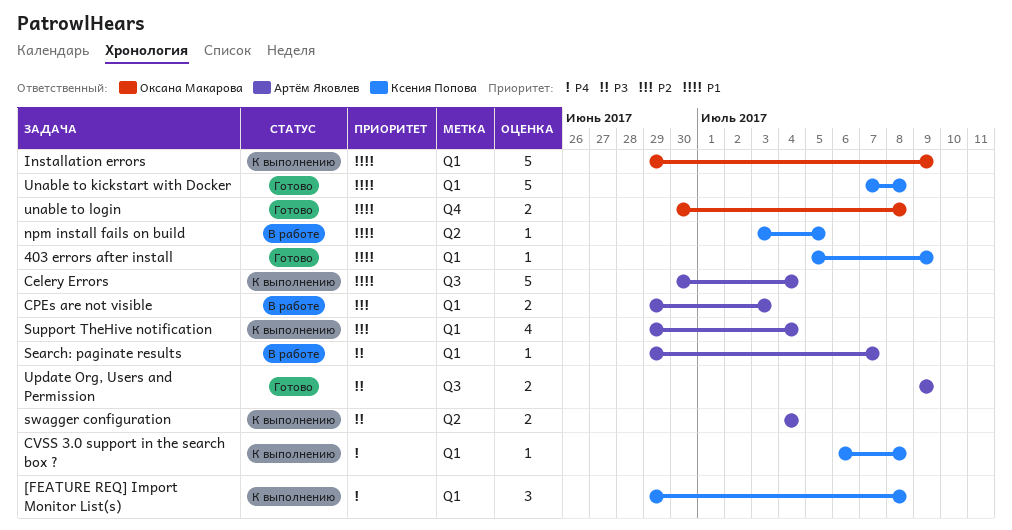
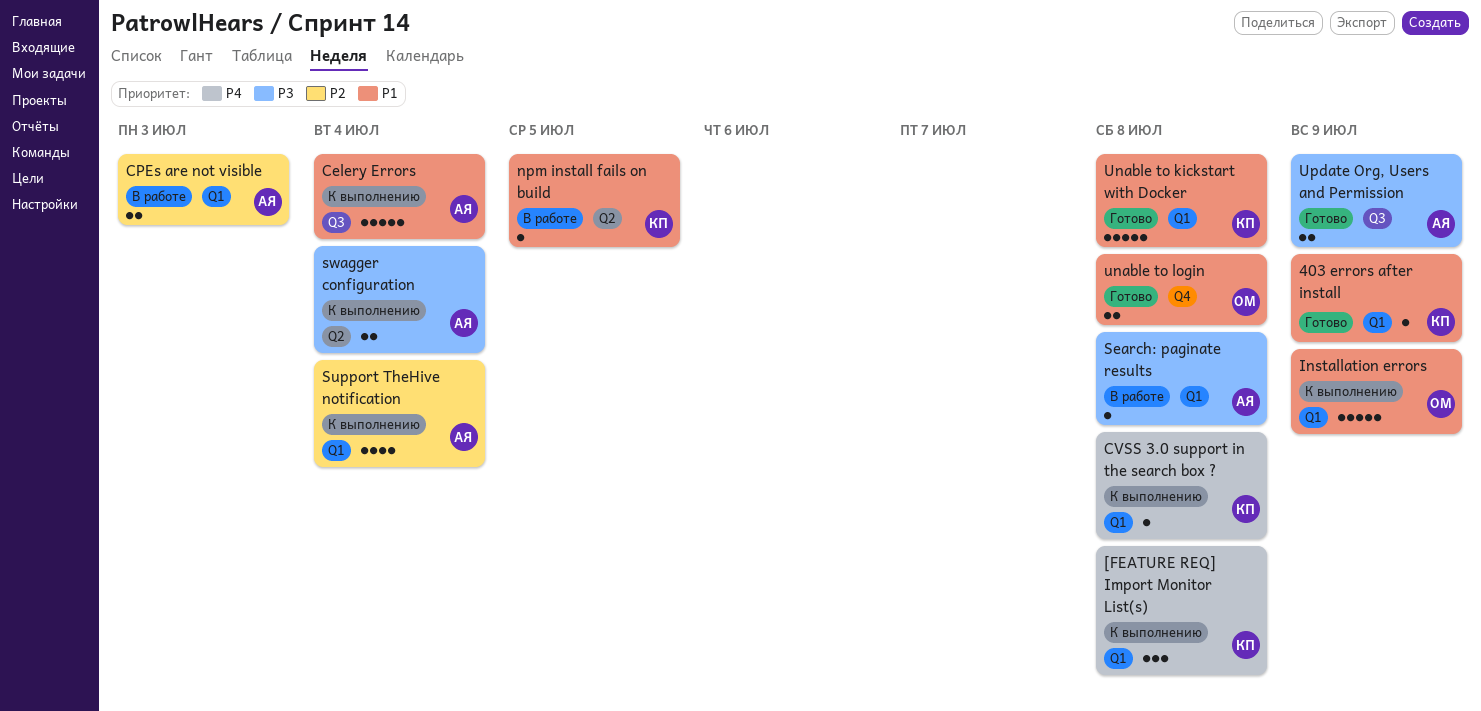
Search: paginate results, due: Jul 7 -> Jul 8

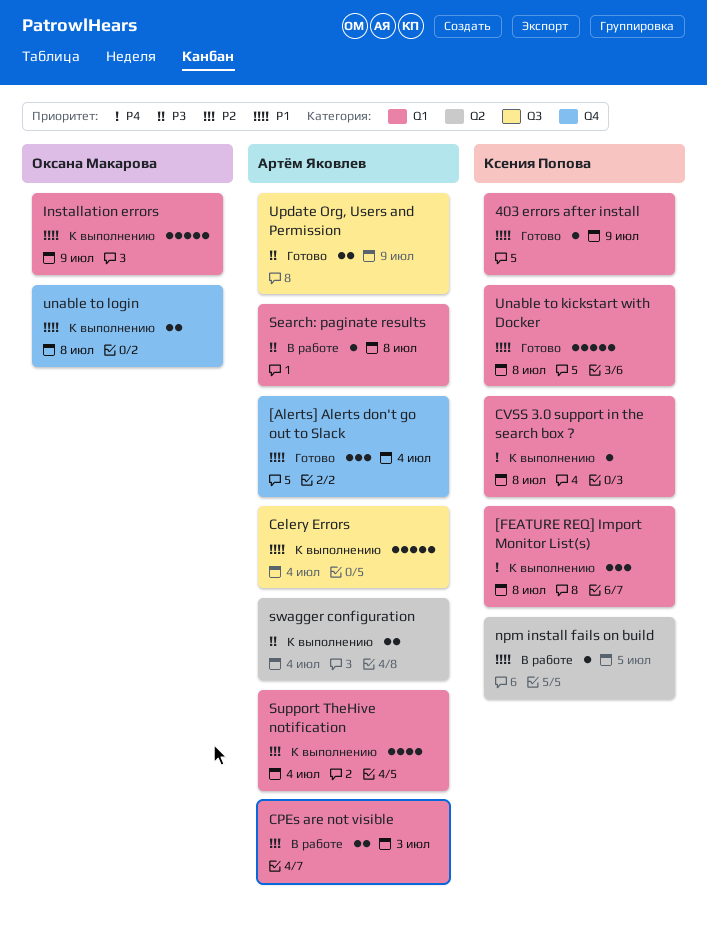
[Alerts] Alerts don't go out to Slack: none -> present
unable to login, status: Готово -> К выполнению

